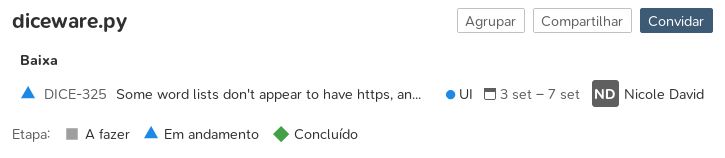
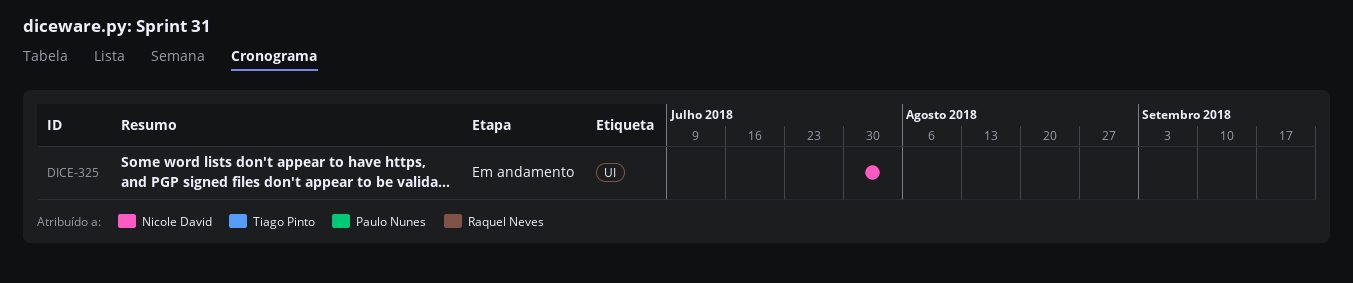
DICE-325, start: Sep 3 -> Jul 30
DICE-325, due: Sep 7 -> Aug 3

